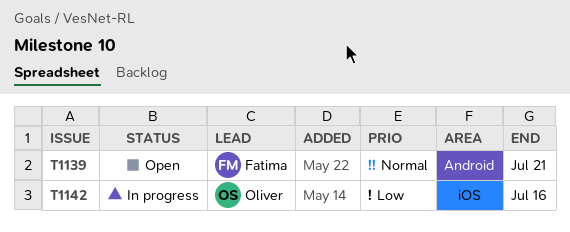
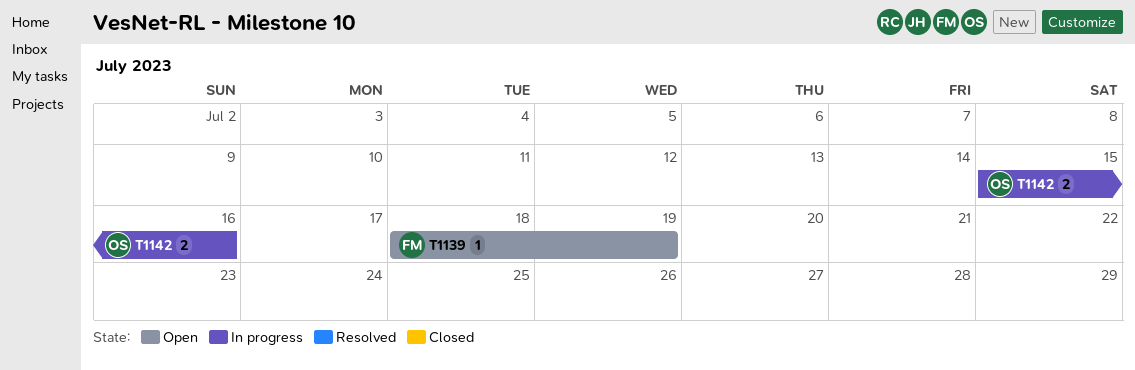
T1139, due: Jul 21 -> Jul 19

